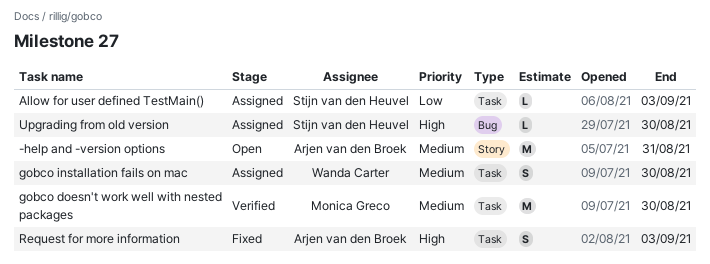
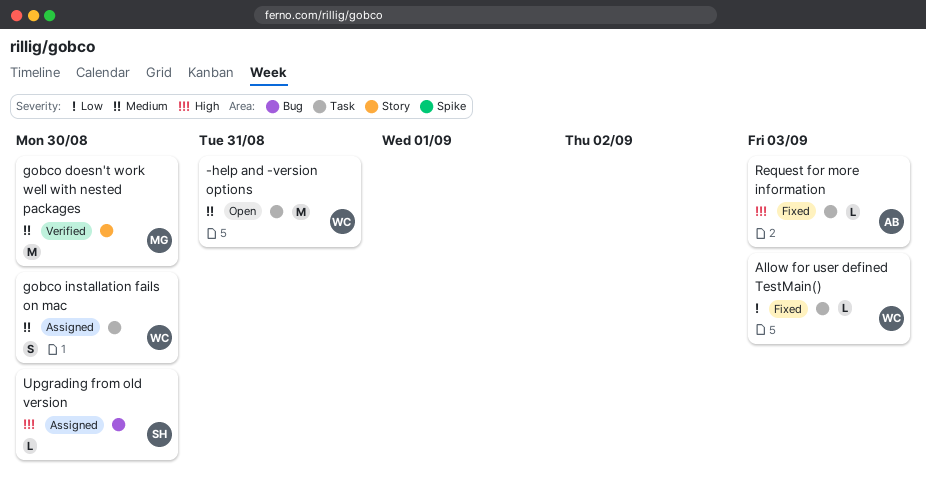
-help and -version options, owner: Arjen van den Broek -> Wanda Carter
-help and -version options, label: Story -> Task
Allow for user defined TestMain(), status: Assigned -> Fixed
Allow for user defined TestMain(), owner: Stijn van den Heuvel -> Wanda Carter
gobco doesn't work well with nested packages, label: Task -> Story
Request for more information, estimate: S -> L

